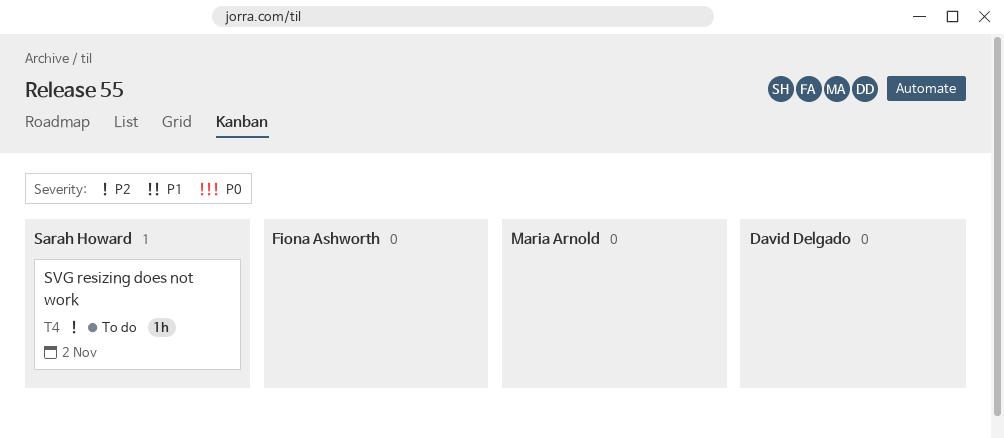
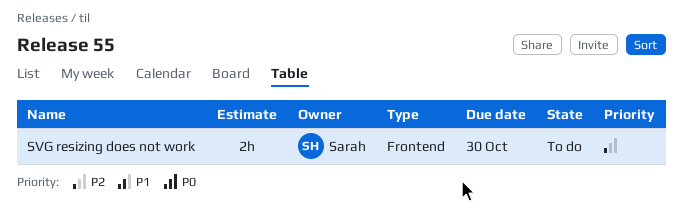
SVG resizing does not work, estimate: 1h -> 2h
SVG resizing does not work, due: Nov 2 -> Oct 30

